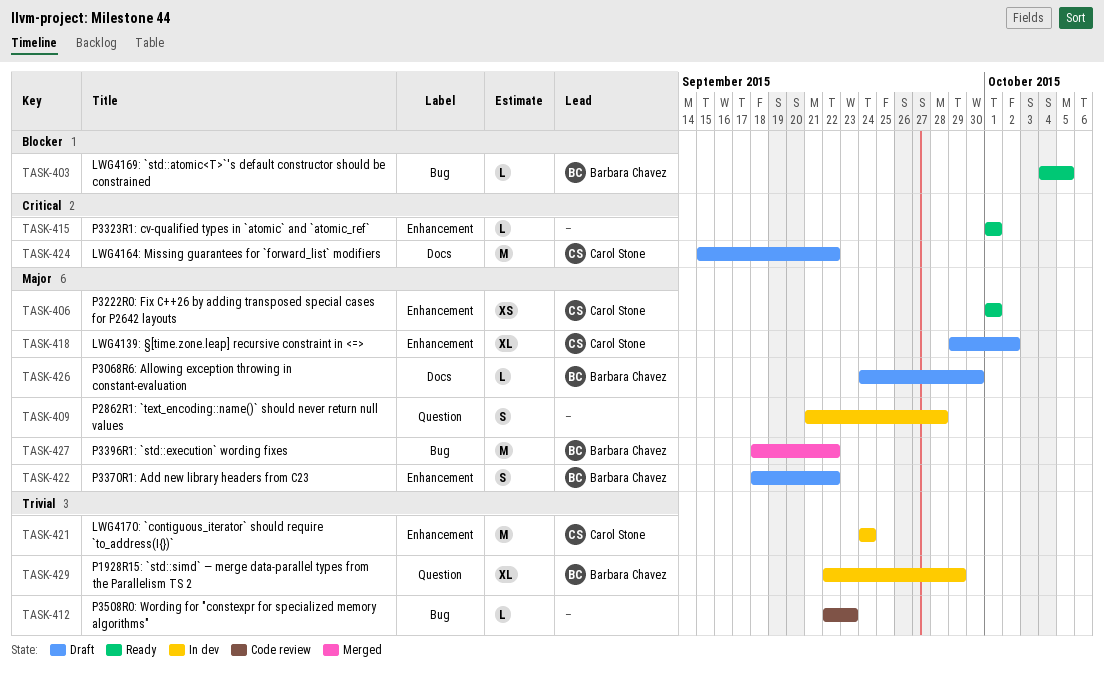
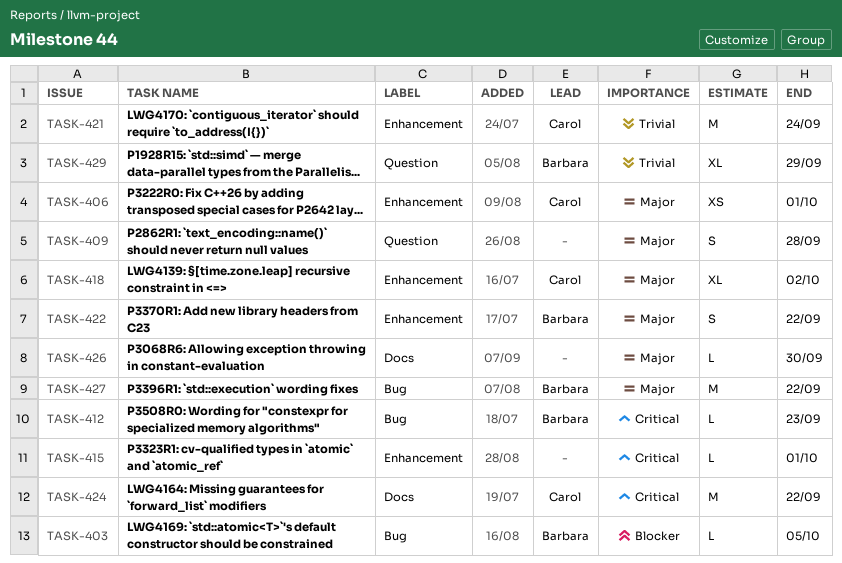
TASK-412, owner: none -> Barbara Chavez
TASK-412, priority: Trivial -> Critical
TASK-426, owner: Barbara Chavez -> none

